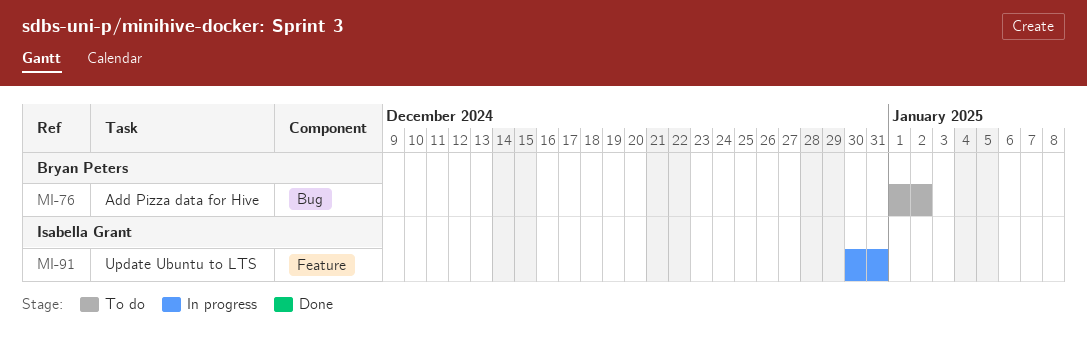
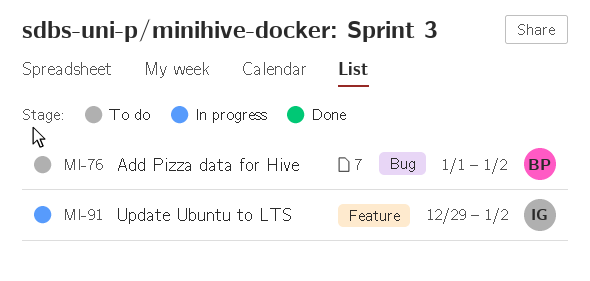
MI-91, start: Dec 30 -> Dec 29
MI-91, due: Dec 31 -> Jan 2

